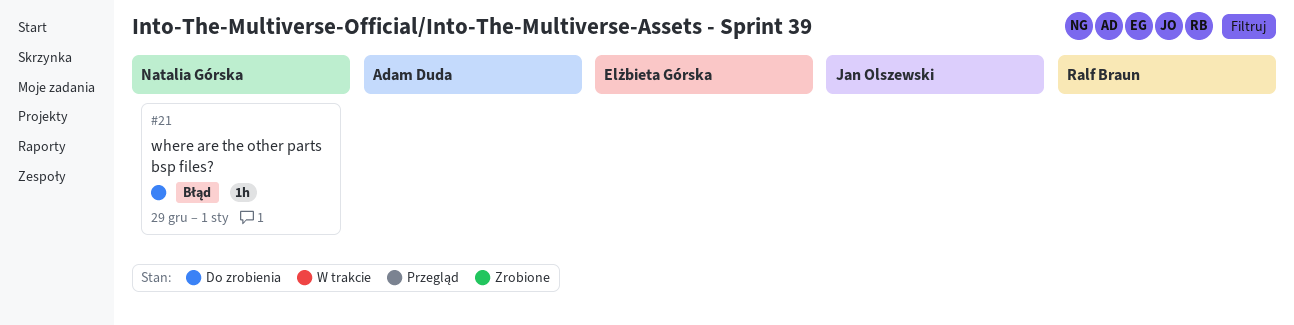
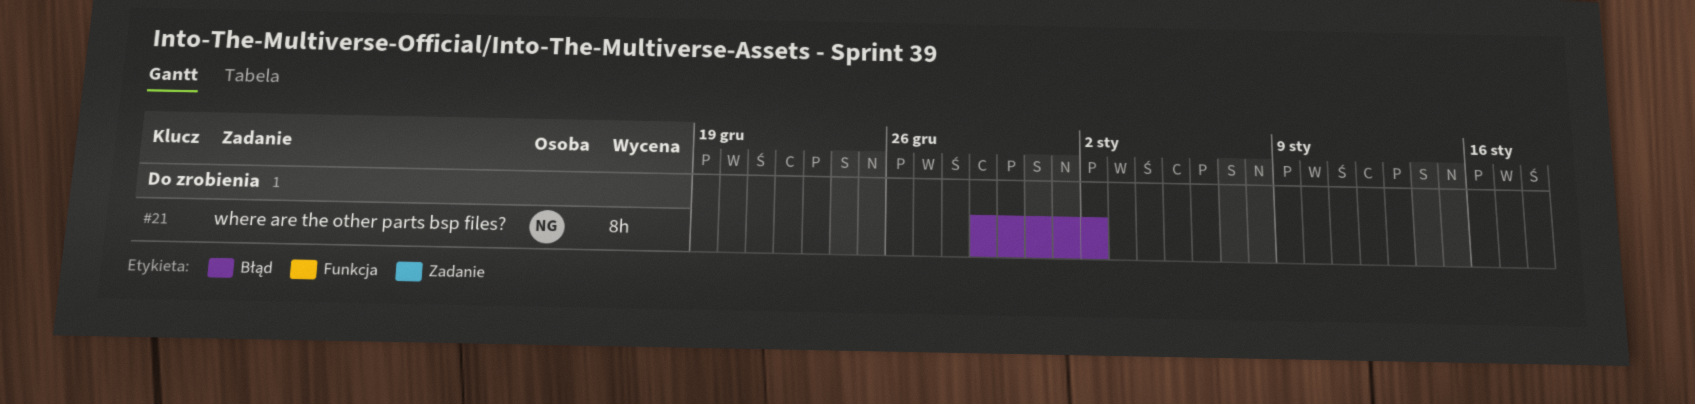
#21, estimate: 1h -> 8h
#21, due: Jan 1 -> Jan 2

